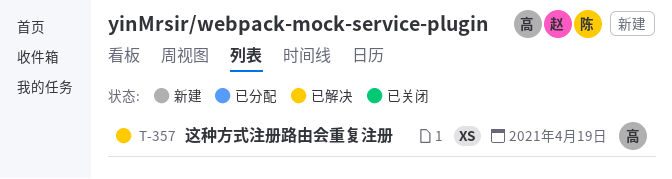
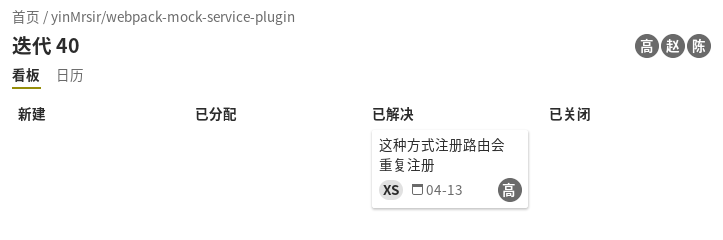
这种方式注册路由会重复注册, due: Apr 19 -> Apr 13

